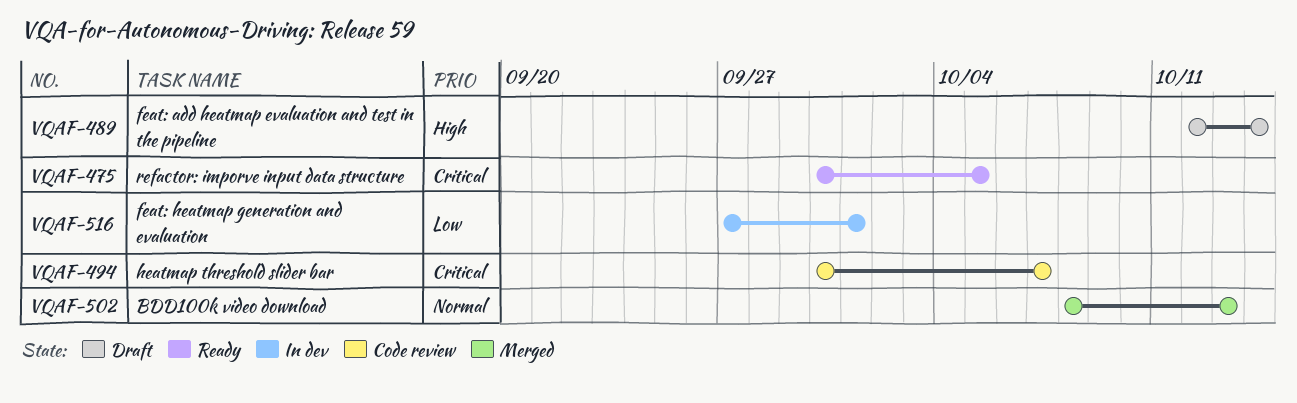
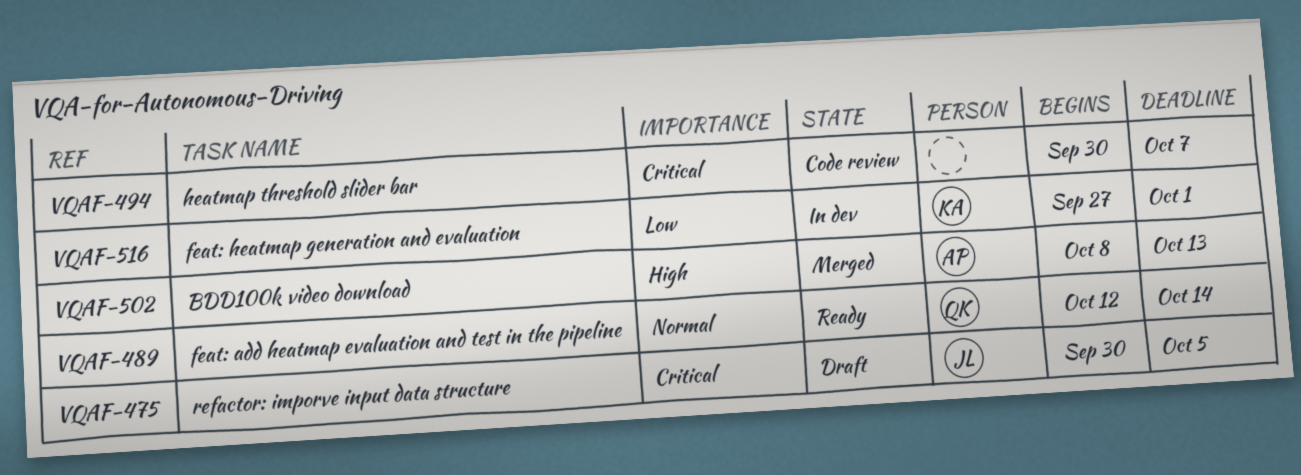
VQAF-475, status: Ready -> Draft
VQAF-489, status: Draft -> Ready
VQAF-489, priority: High -> Normal
VQAF-502, priority: Normal -> High

